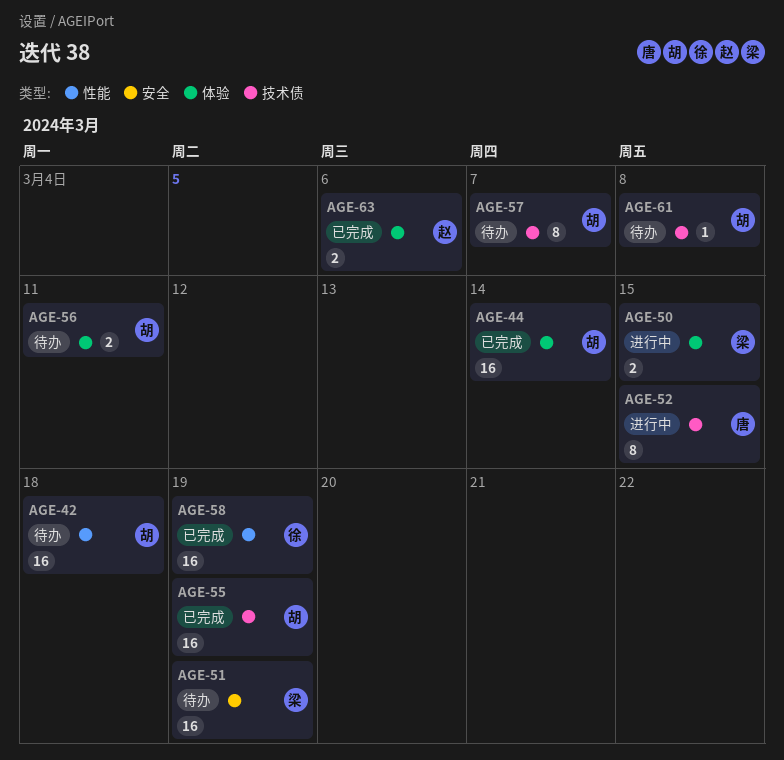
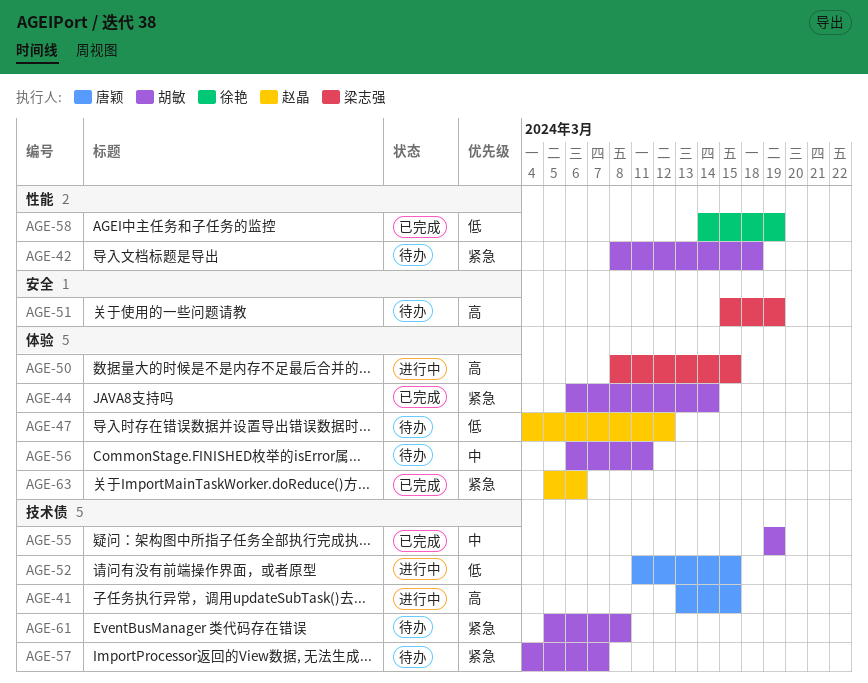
AGE-41: none -> present
AGE-47: none -> present

